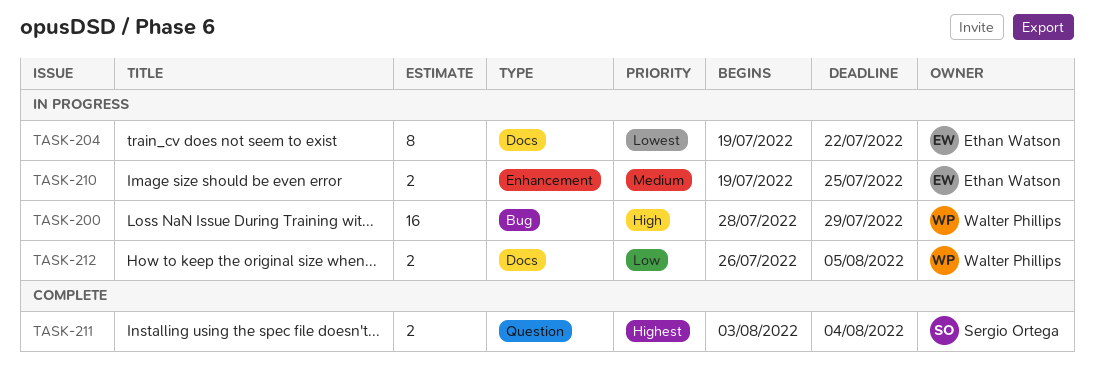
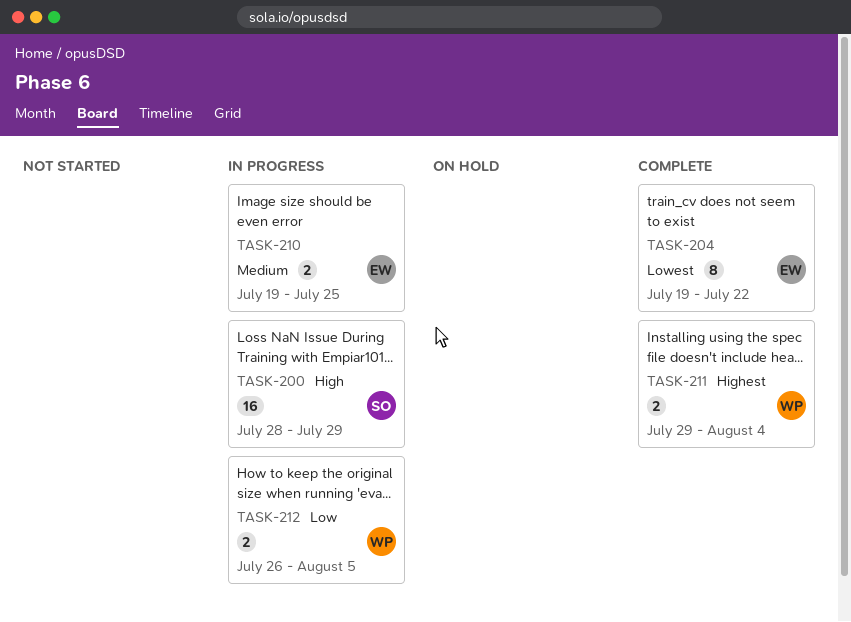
TASK-200, owner: Walter Phillips -> Sergio Ortega
TASK-204, status: In progress -> Complete
TASK-211, owner: Sergio Ortega -> Walter Phillips
TASK-211, start: Aug 3 -> Jul 29

